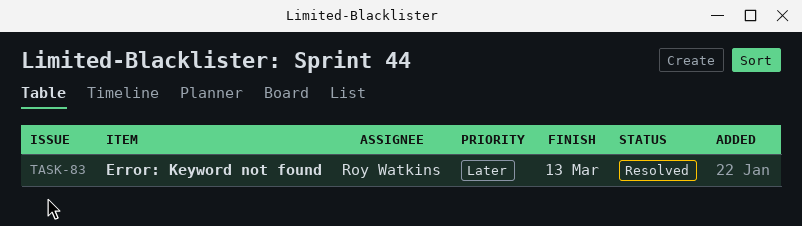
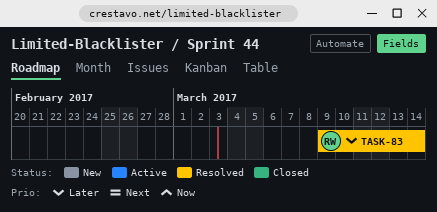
TASK-83, due: Mar 13 -> Mar 14

